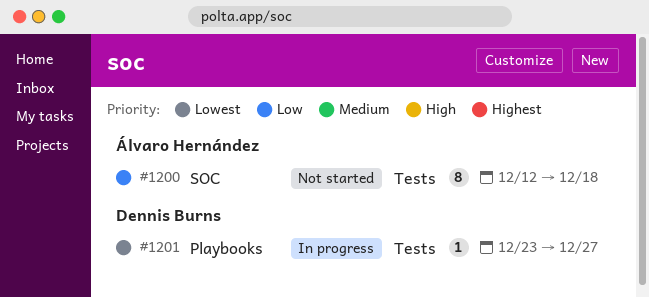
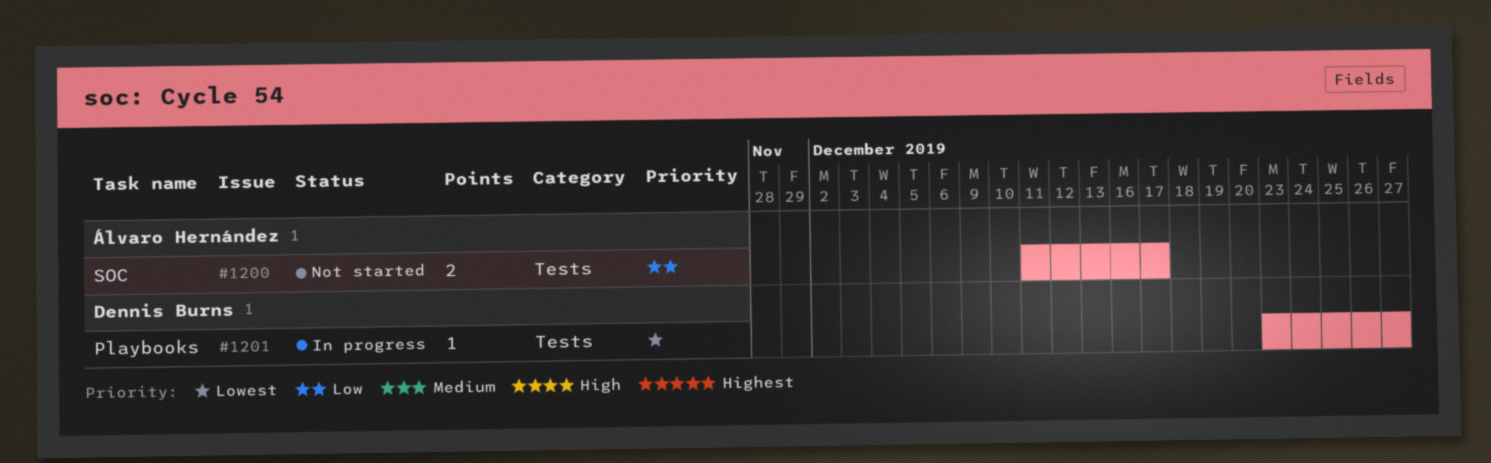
#1200, estimate: 8 -> 2
#1200, start: Dec 12 -> Dec 11
#1200, due: Dec 18 -> Dec 17

